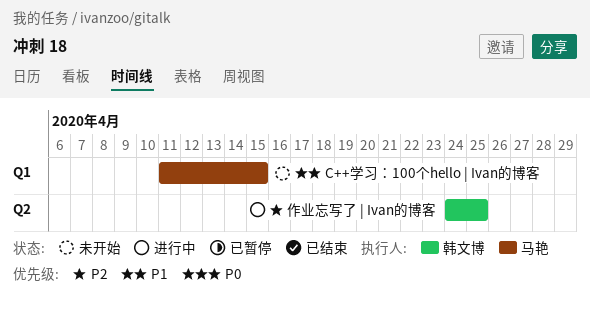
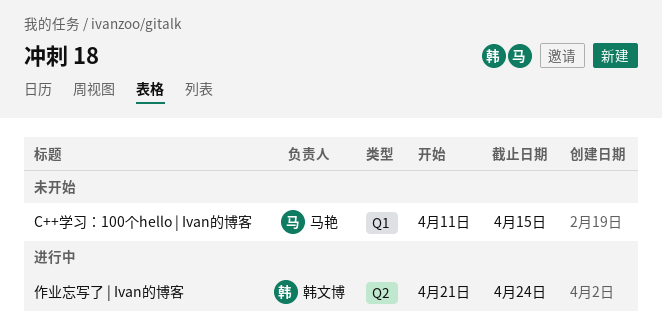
作业忘写了 | Ivan的博客, start: Apr 24 -> Apr 21
作业忘写了 | Ivan的博客, due: Apr 25 -> Apr 24

